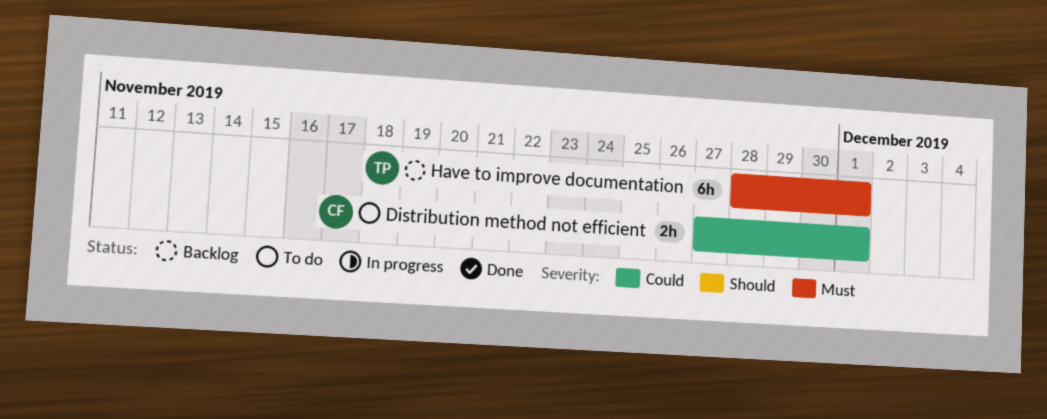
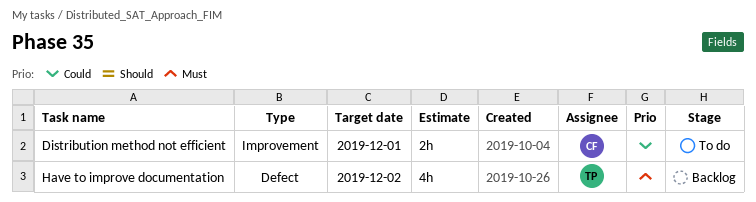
Have to improve documentation, estimate: 6h -> 4h
Have to improve documentation, due: Dec 1 -> Dec 2

